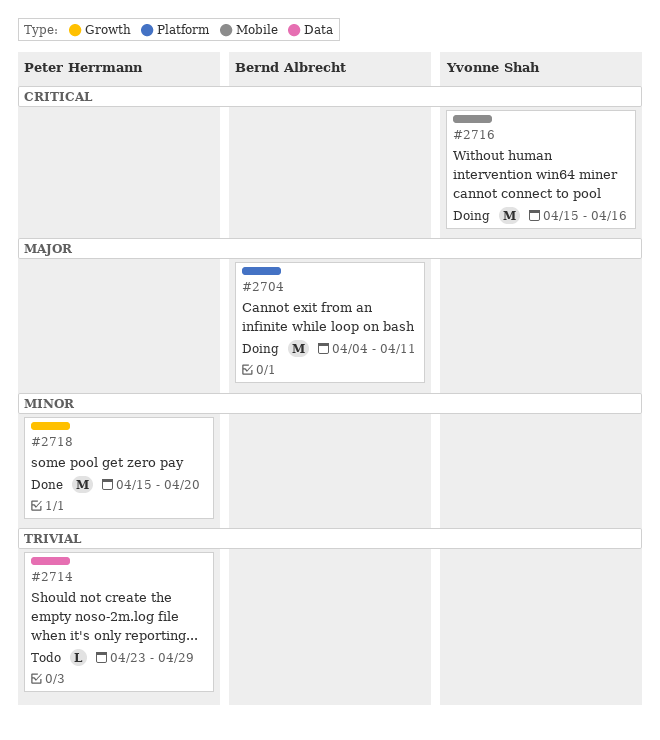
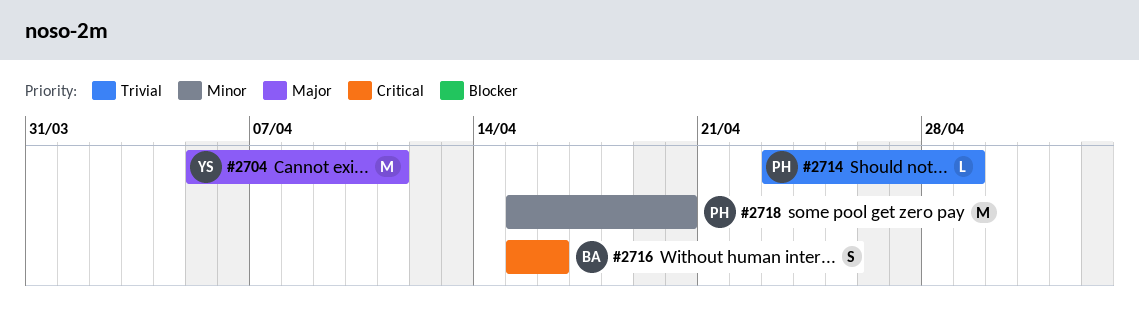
#2704, owner: Bernd Albrecht -> Yvonne Shah
#2704, start: Apr 4 -> Apr 5
#2716, owner: Yvonne Shah -> Bernd Albrecht
#2716, estimate: M -> S

